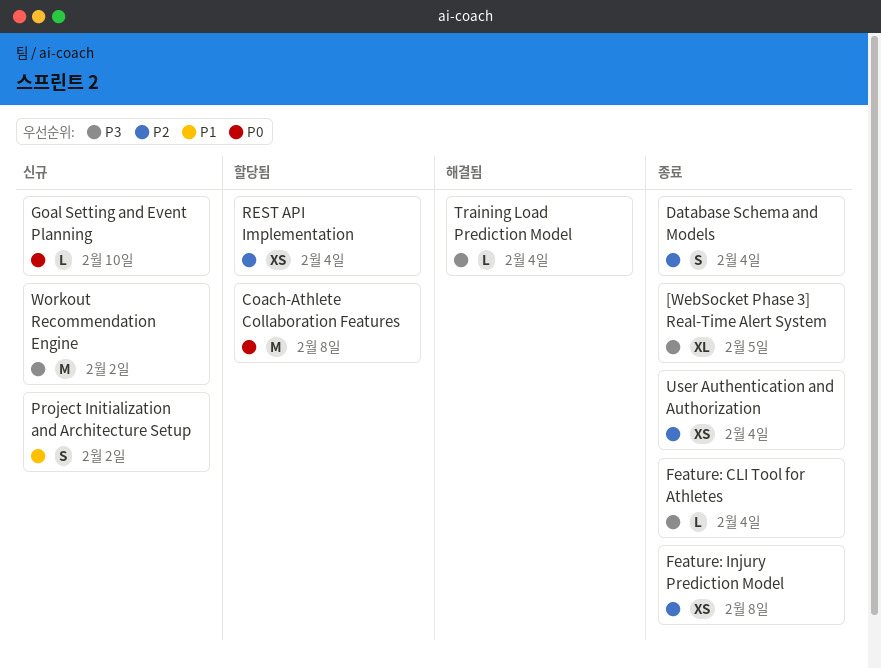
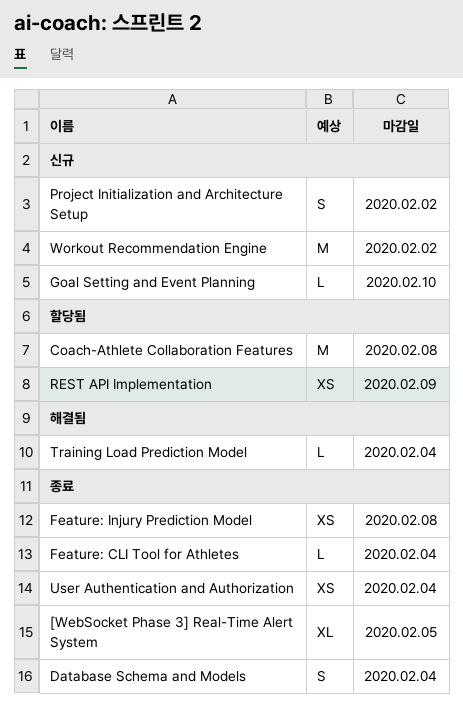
REST API Implementation, due: Feb 4 -> Feb 9

